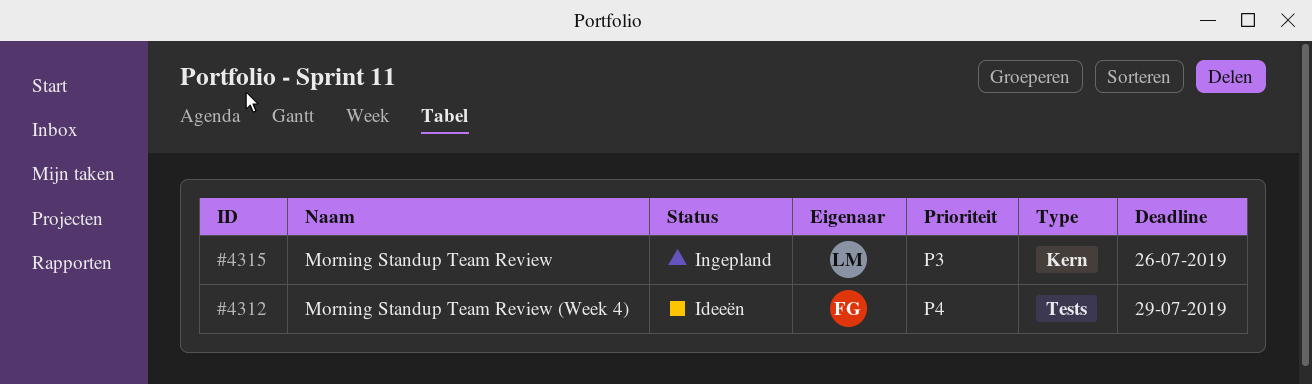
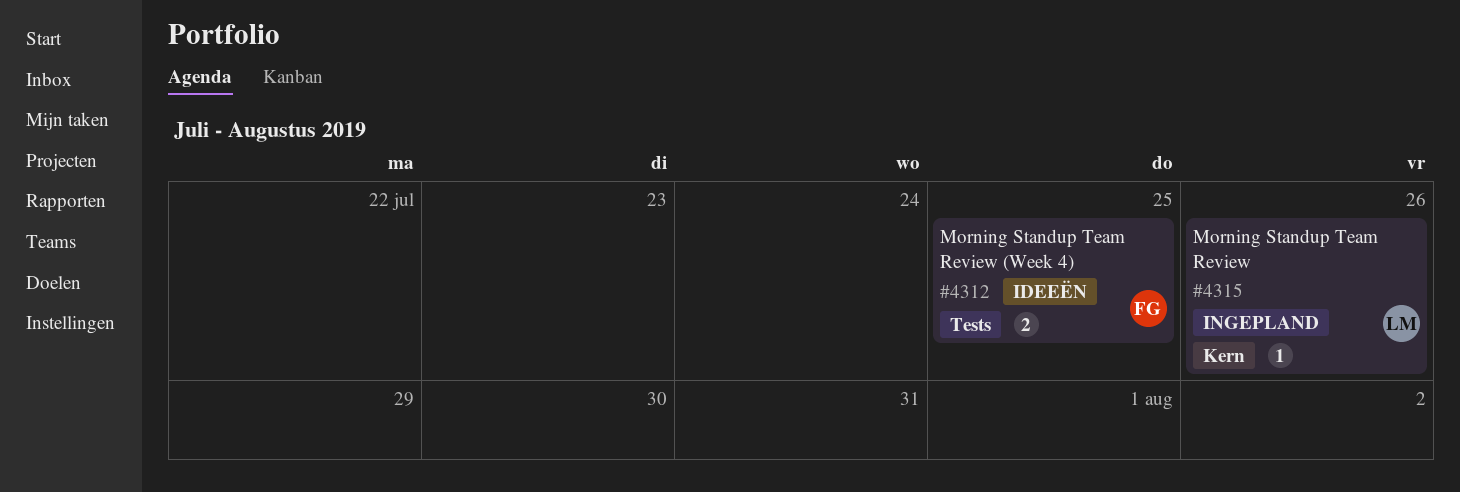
#4312, due: Jul 29 -> Jul 25

